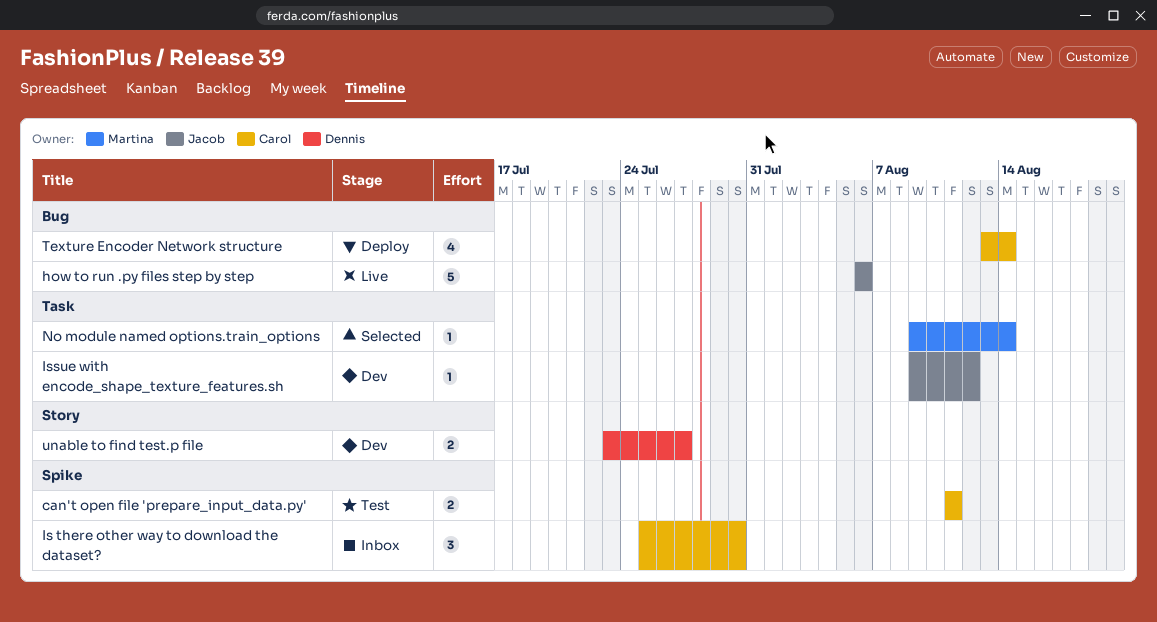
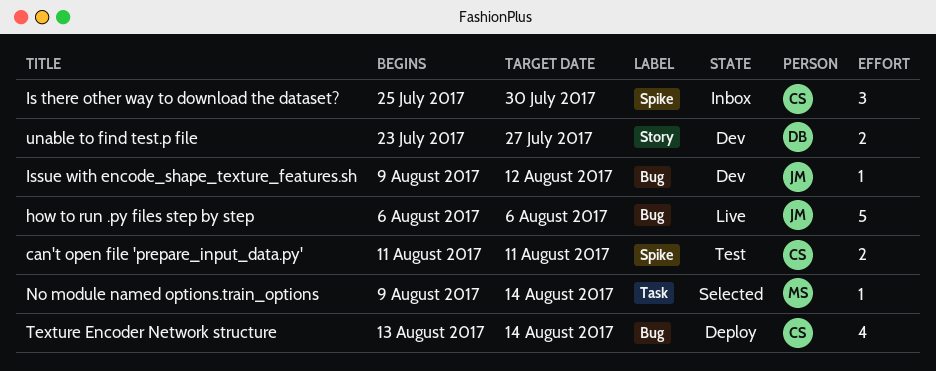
Issue with encode_shape_texture_features.sh, label: Task -> Bug

